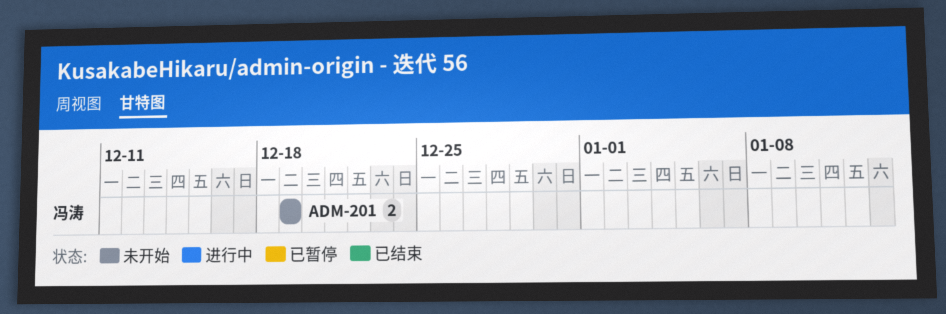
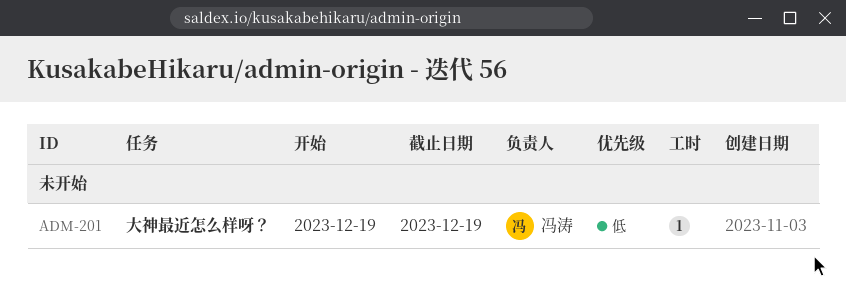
ADM-201, estimate: 2 -> 1

